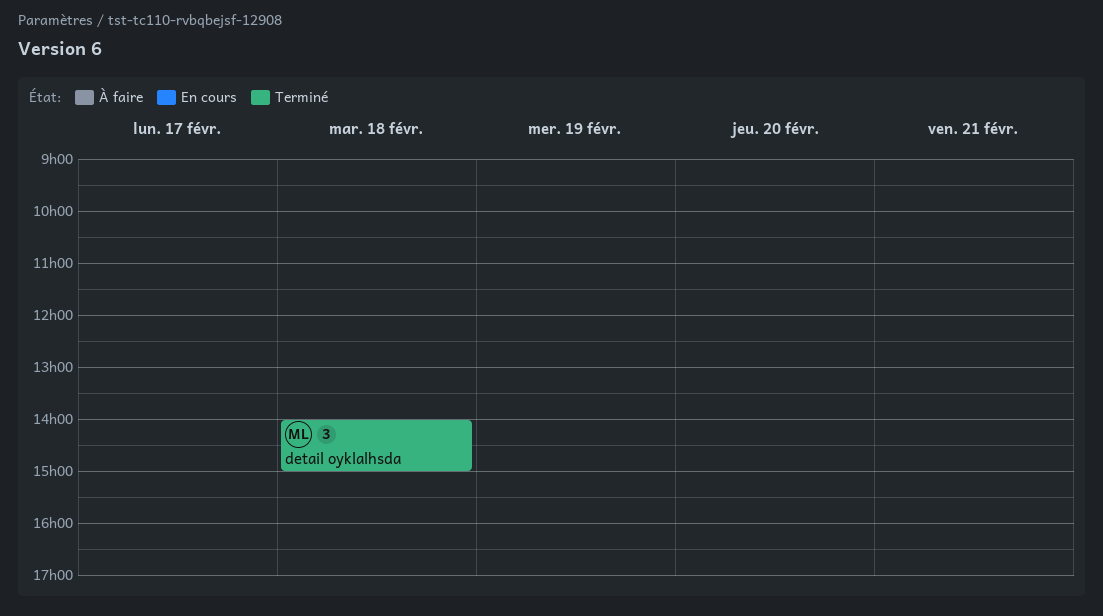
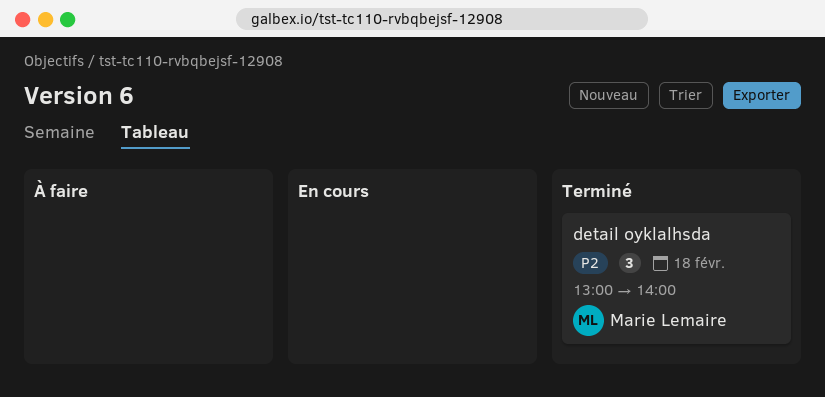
detail oyklalhsda, begins: 14:00 -> 13:00
detail oyklalhsda, ends: 15:00 -> 14:00

